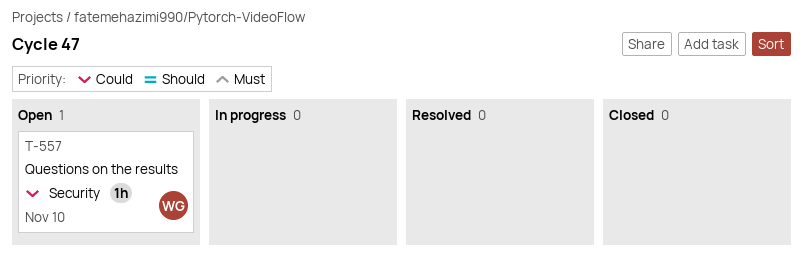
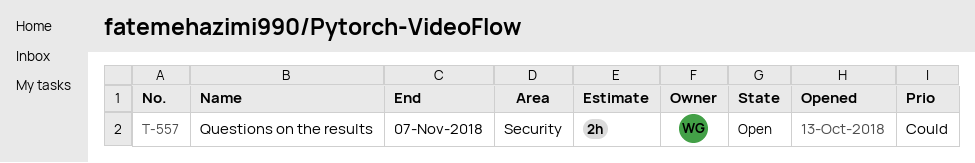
T-557, estimate: 1h -> 2h
T-557, due: Nov 10 -> Nov 7

